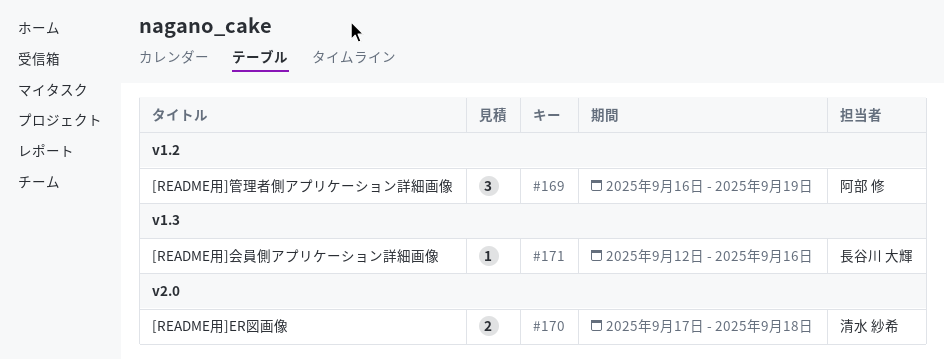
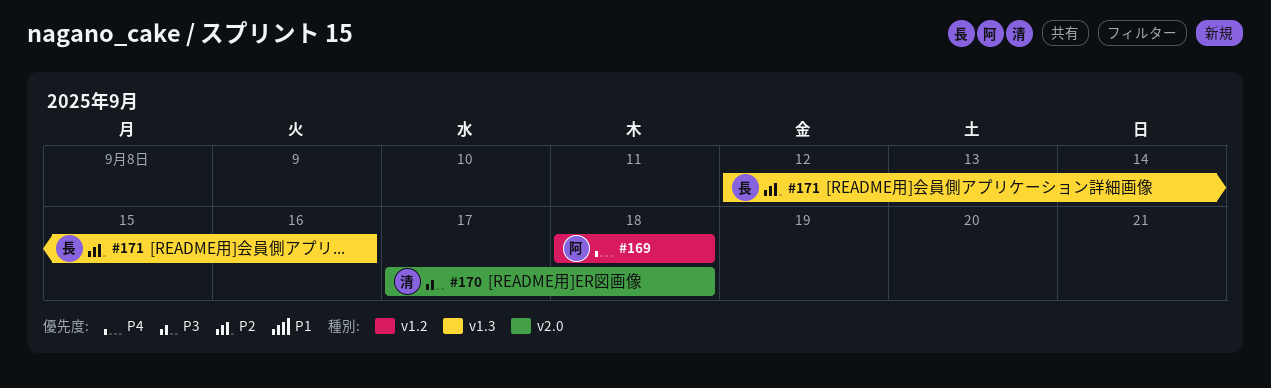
#169, start: Sep 16 -> Sep 18
#169, due: Sep 19 -> Sep 18

